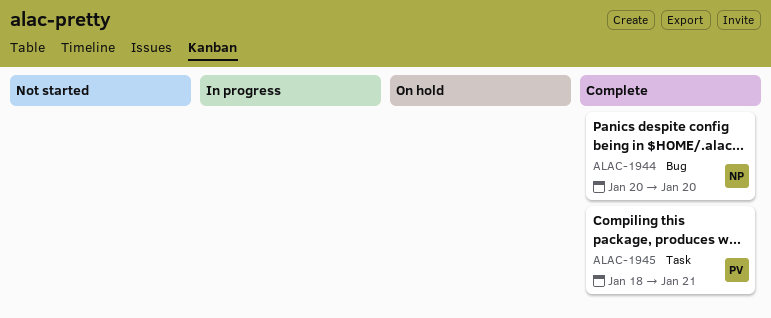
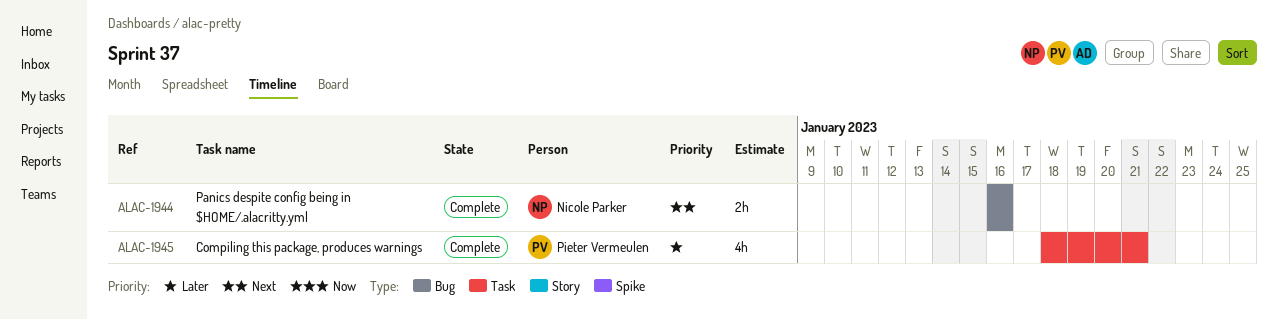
ALAC-1944, start: Jan 20 -> Jan 16
ALAC-1944, due: Jan 20 -> Jan 16

